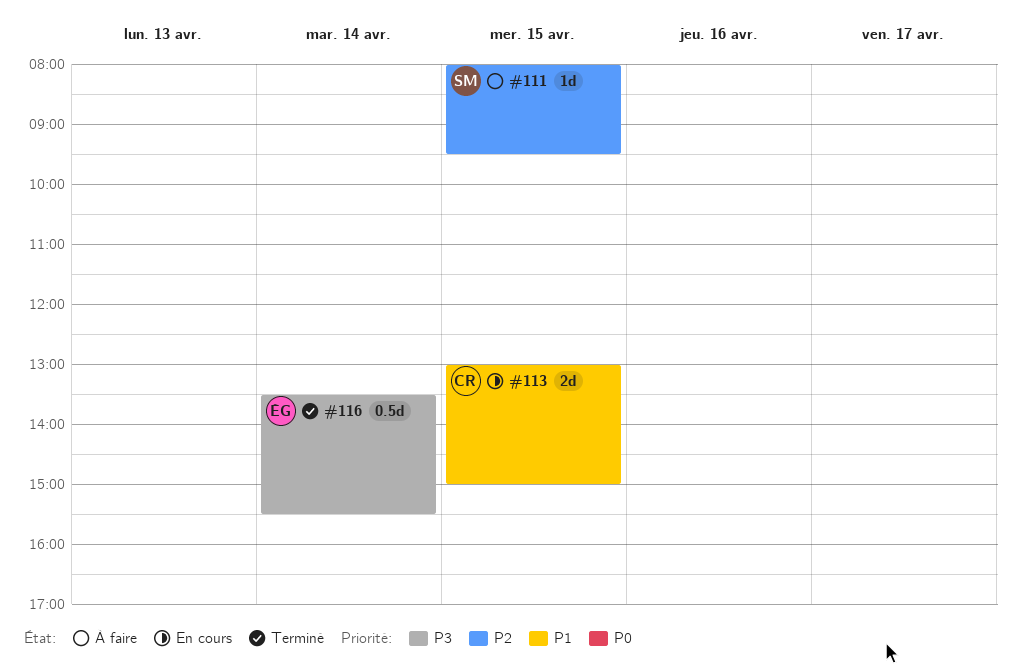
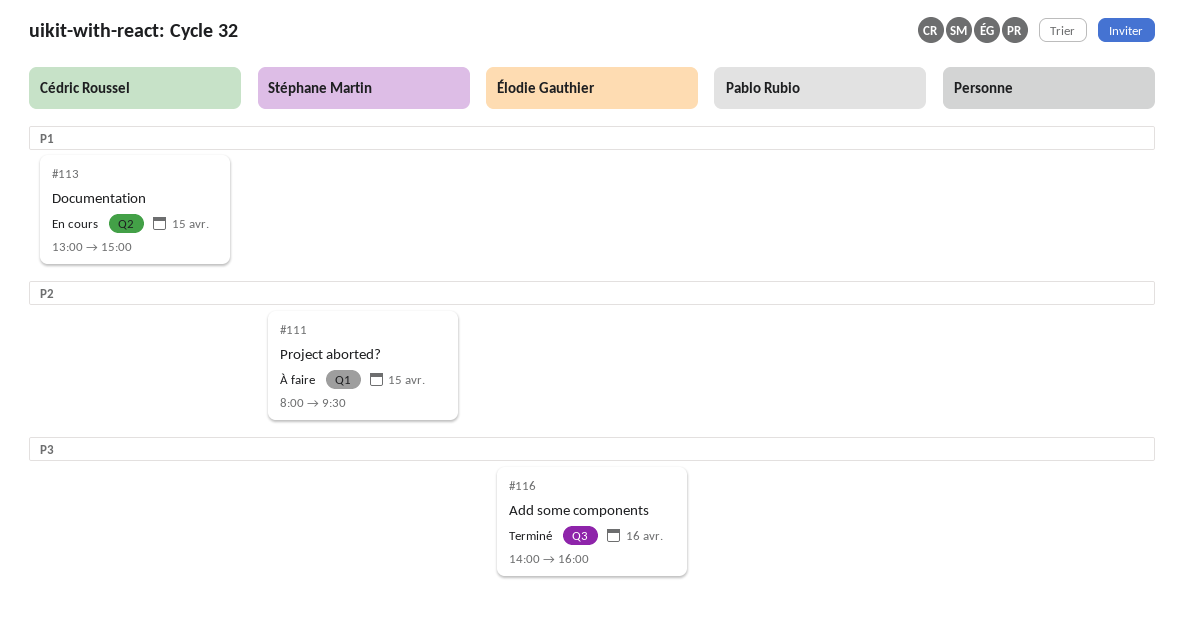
#116, day: Apr 14 -> Apr 16
#116, begins: 13:30 -> 14:00
#116, ends: 15:30 -> 16:00

